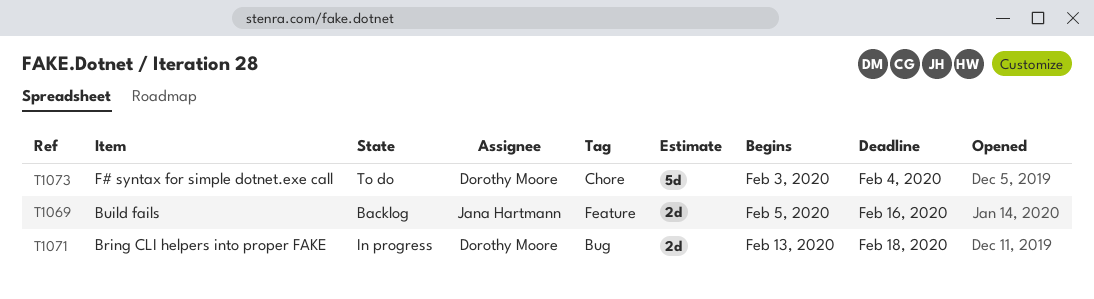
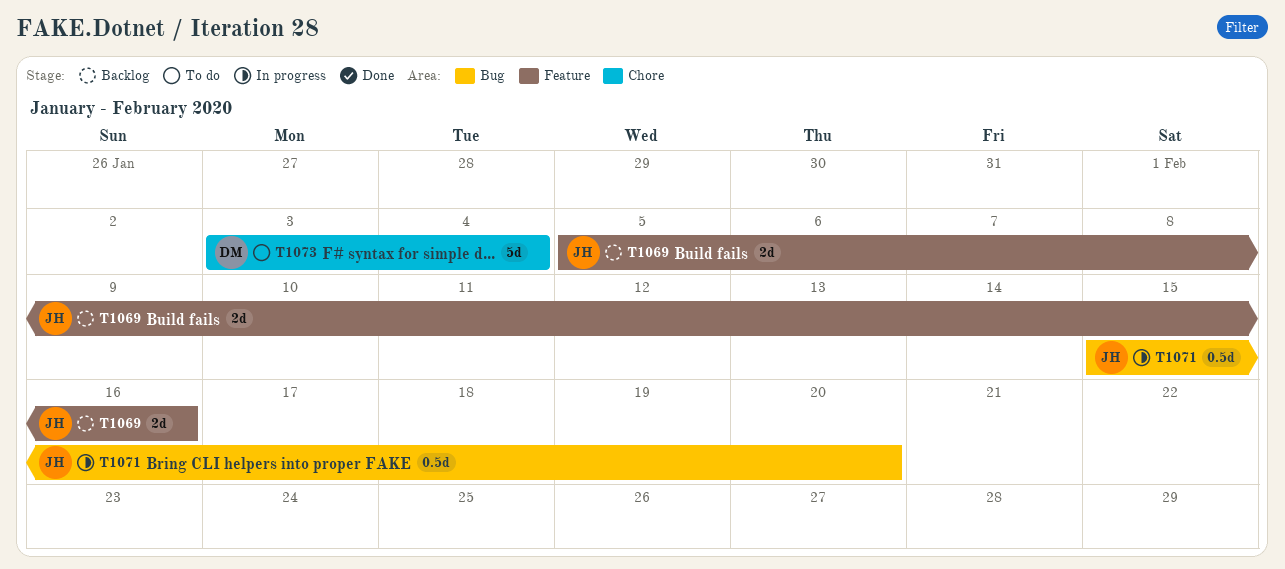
T1071, owner: Dorothy Moore -> Jana Hartmann
T1071, estimate: 2d -> 0.5d
T1071, start: Feb 13 -> Feb 15
T1071, due: Feb 18 -> Feb 20

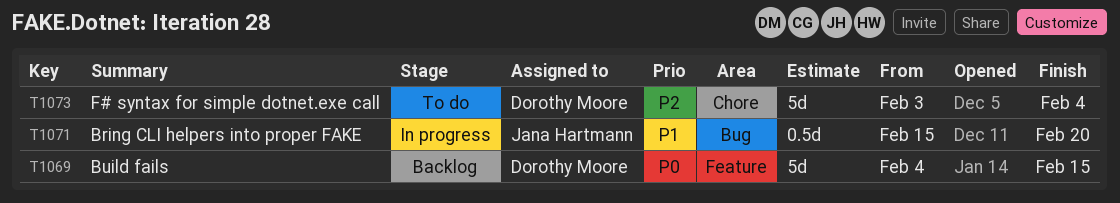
T1069, owner: Jana Hartmann -> Dorothy Moore
T1069, estimate: 2d -> 5d
T1069, start: Feb 5 -> Feb 4
T1069, due: Feb 16 -> Feb 15

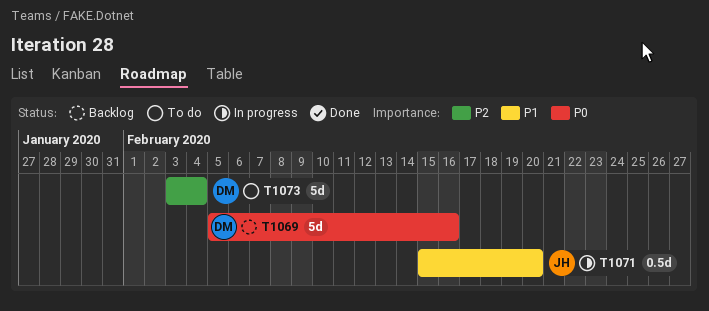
T1069, start: Feb 4 -> Feb 5
T1069, due: Feb 15 -> Feb 16

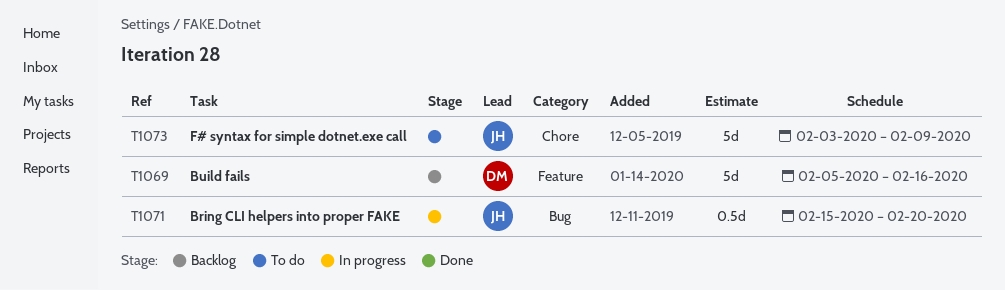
T1073, owner: DM -> JH
T1073, due: Feb 4 -> Feb 9

